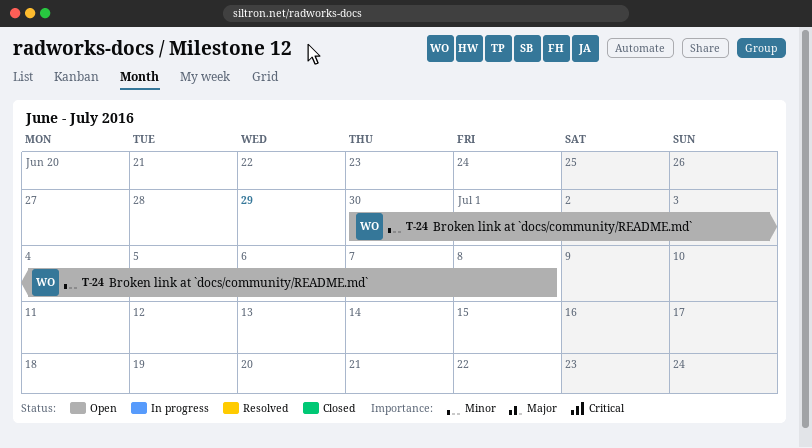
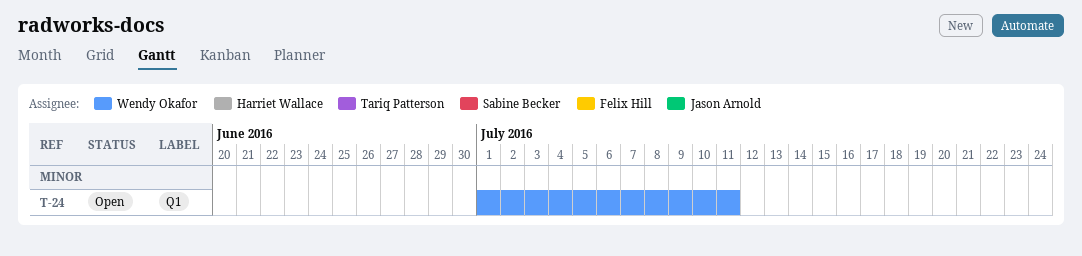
T-24, start: Jun 30 -> Jul 1
T-24, due: Jul 8 -> Jul 11

